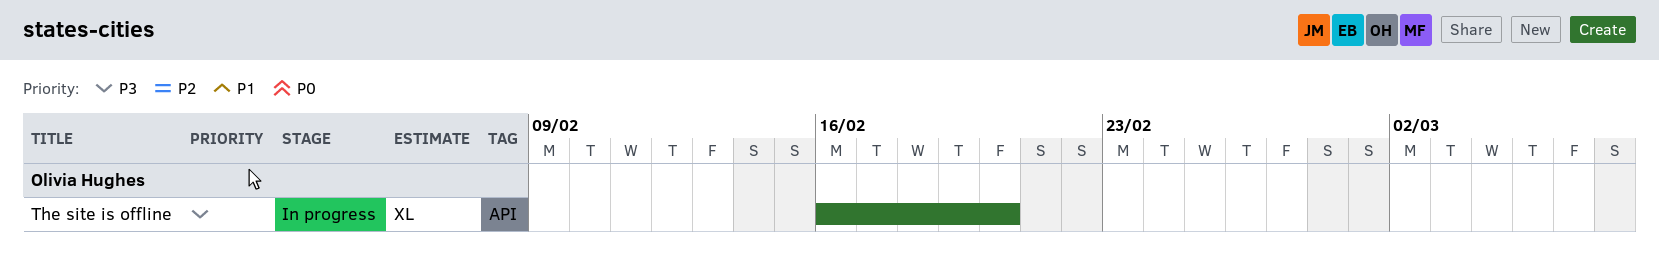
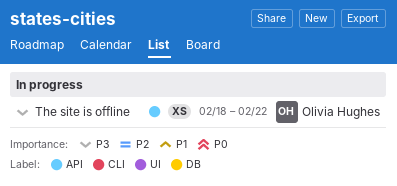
The site is offline, estimate: XL -> XS
The site is offline, start: Feb 16 -> Feb 18
The site is offline, due: Feb 20 -> Feb 22

